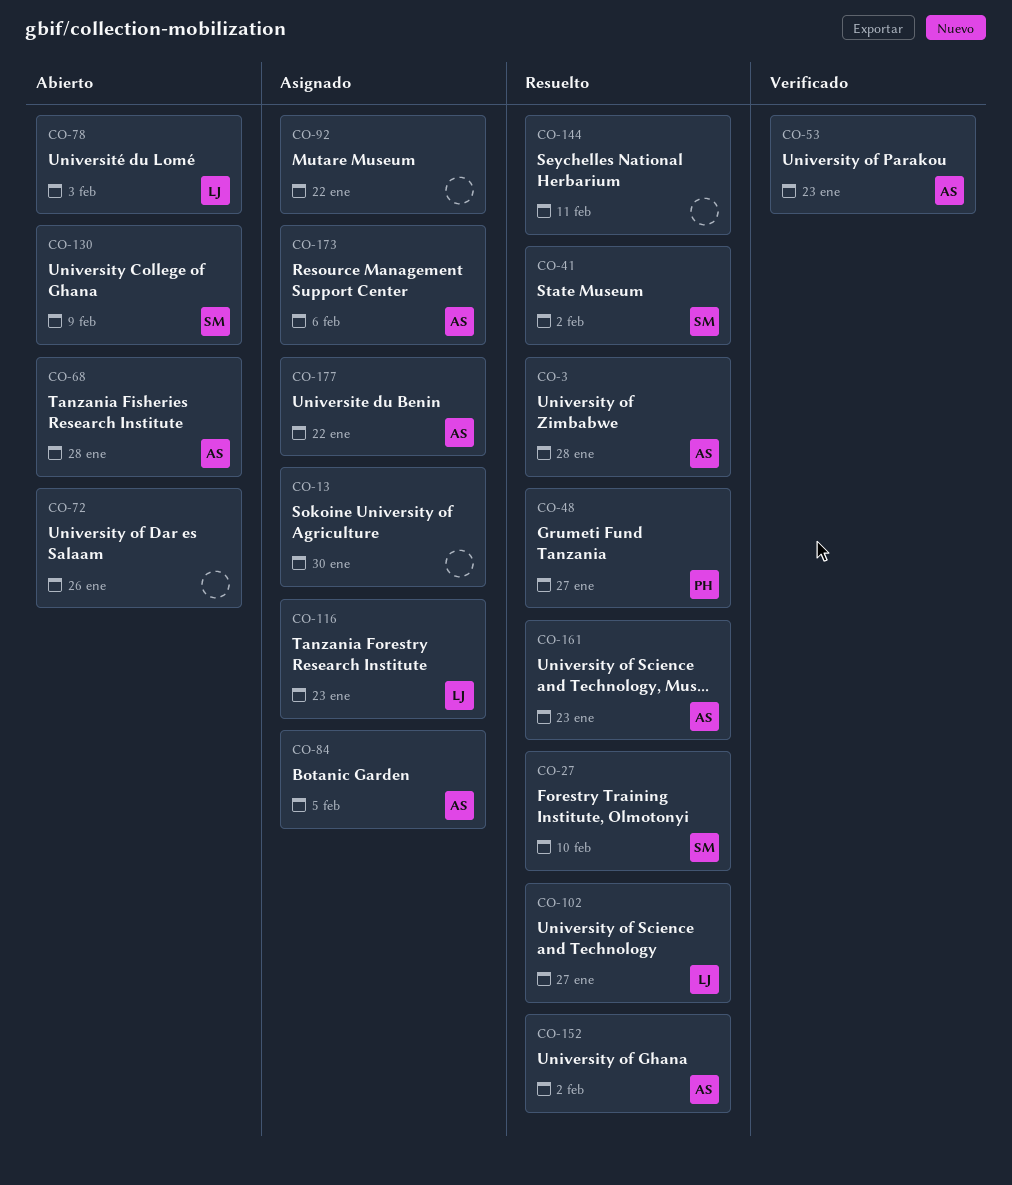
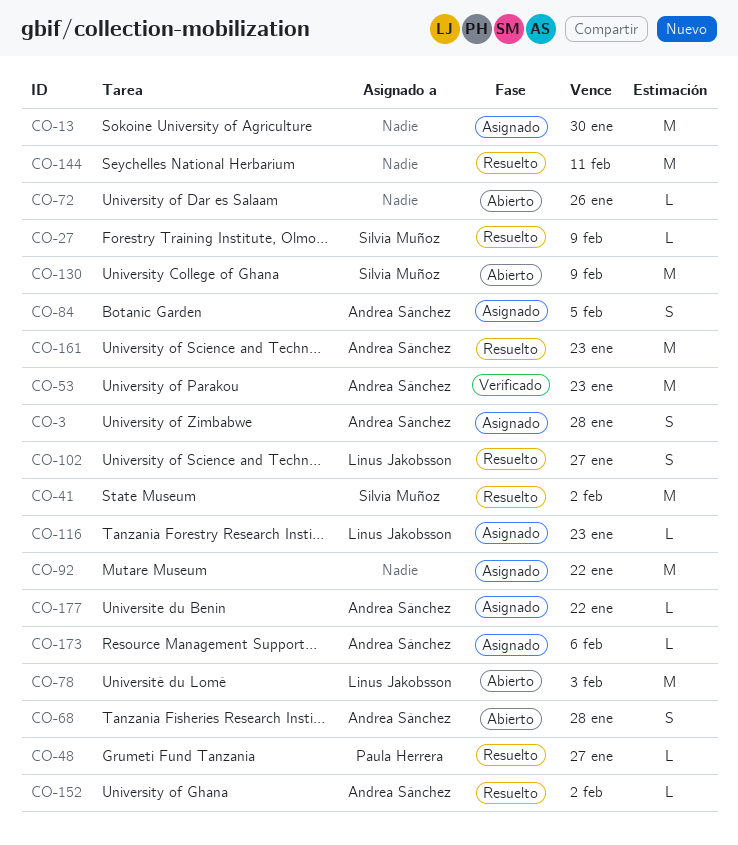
CO-3, status: Resuelto -> Asignado
CO-27, due: Feb 10 -> Feb 9

